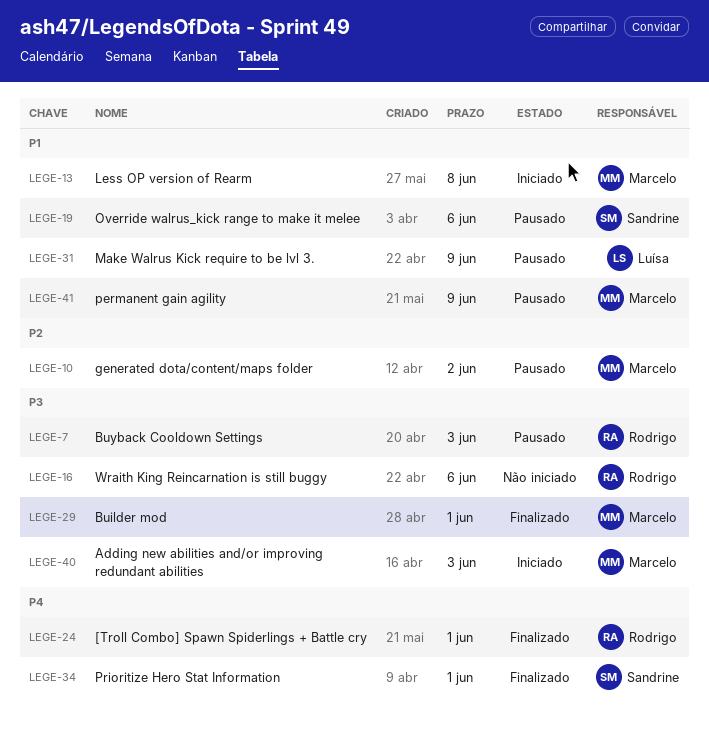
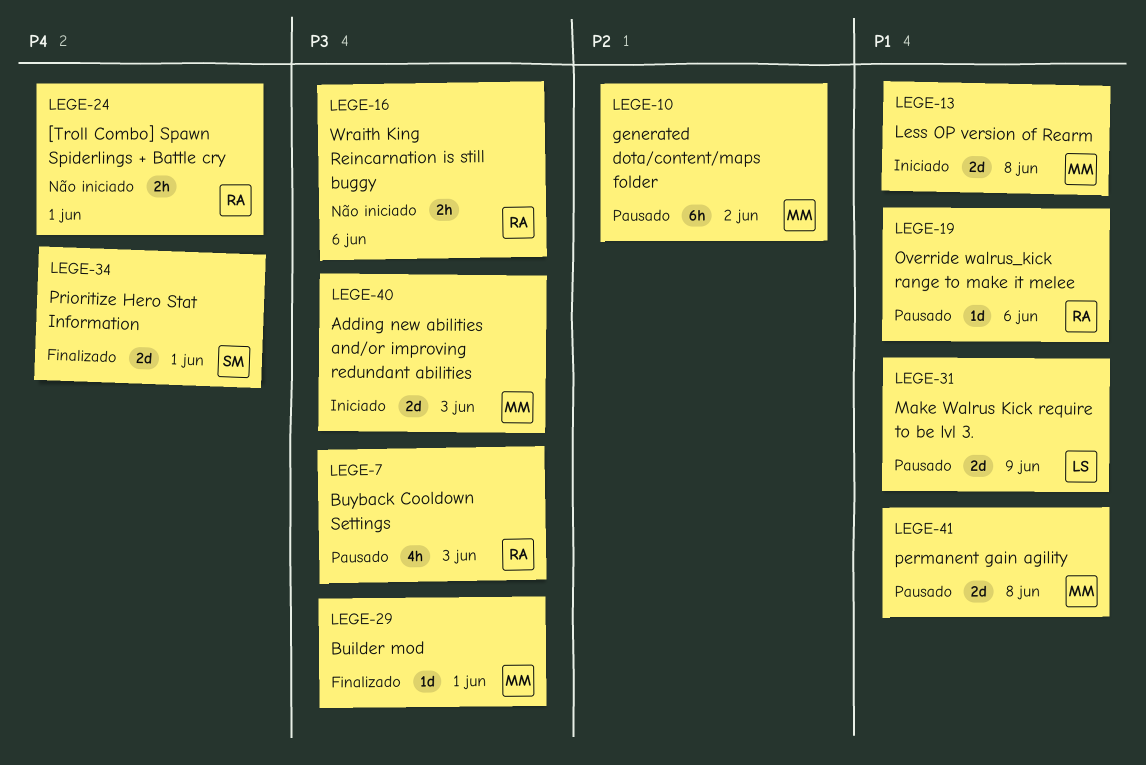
LEGE-19, owner: Sandrine -> Rodrigo
LEGE-24, status: Finalizado -> Não iniciado
LEGE-41, due: Jun 9 -> Jun 8

